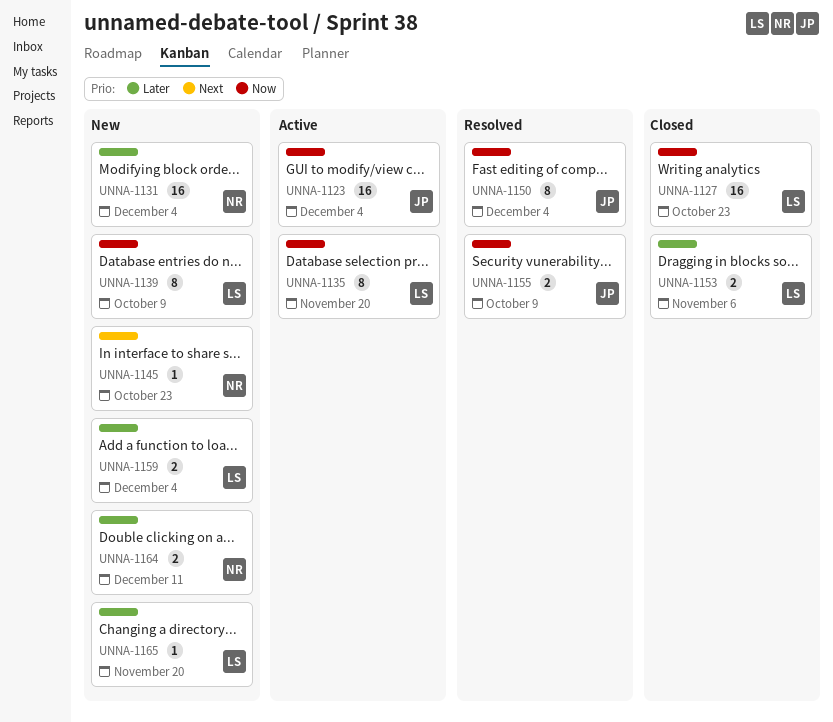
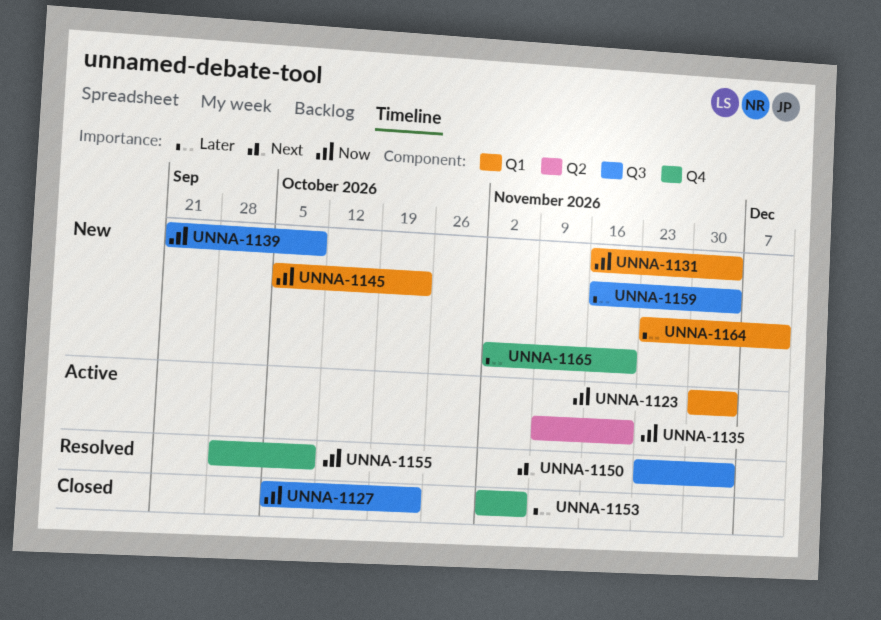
UNNA-1131, priority: Later -> Now
UNNA-1145, priority: Next -> Now
UNNA-1150, priority: Now -> Next

